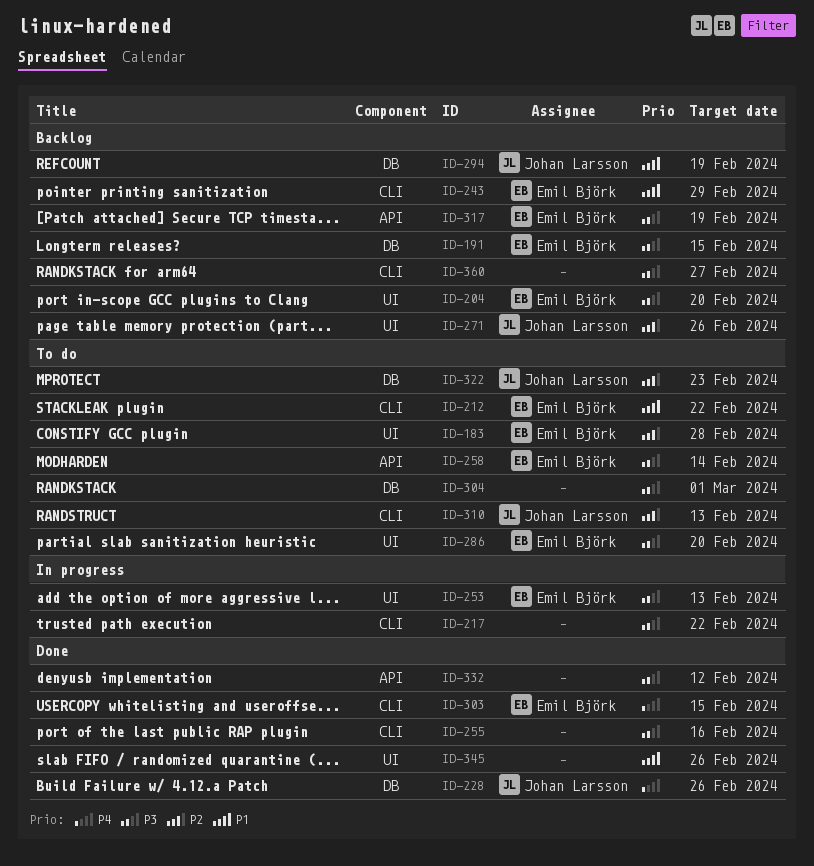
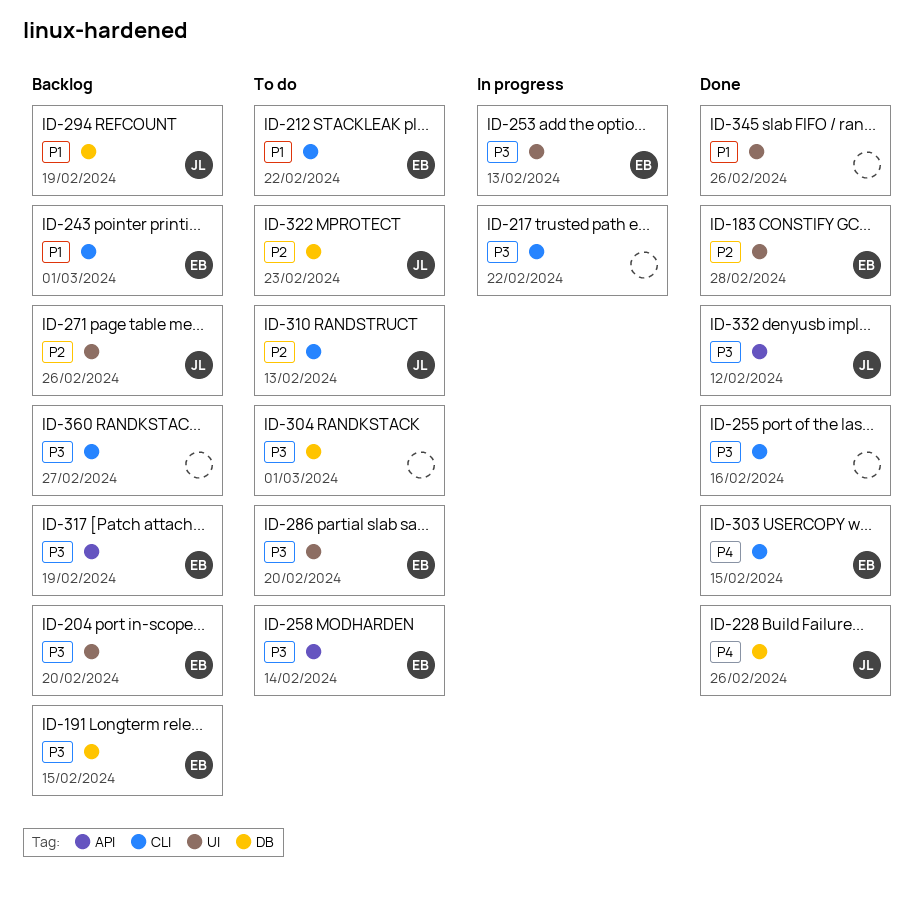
ID-183, status: To do -> Done
ID-243, due: Feb 29 -> Mar 1
ID-332, owner: none -> Johan Larsson

